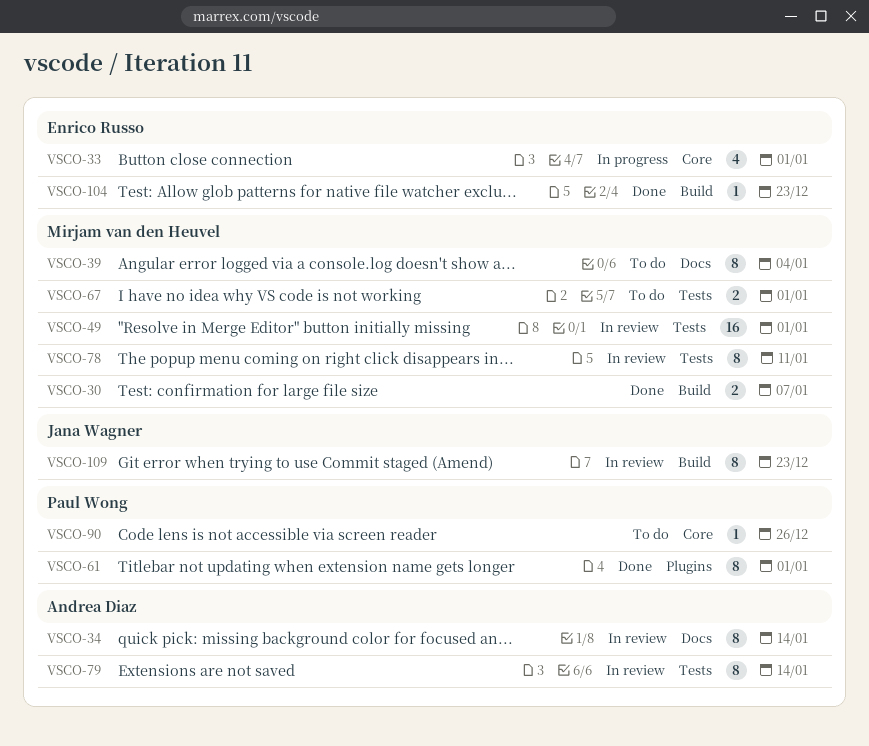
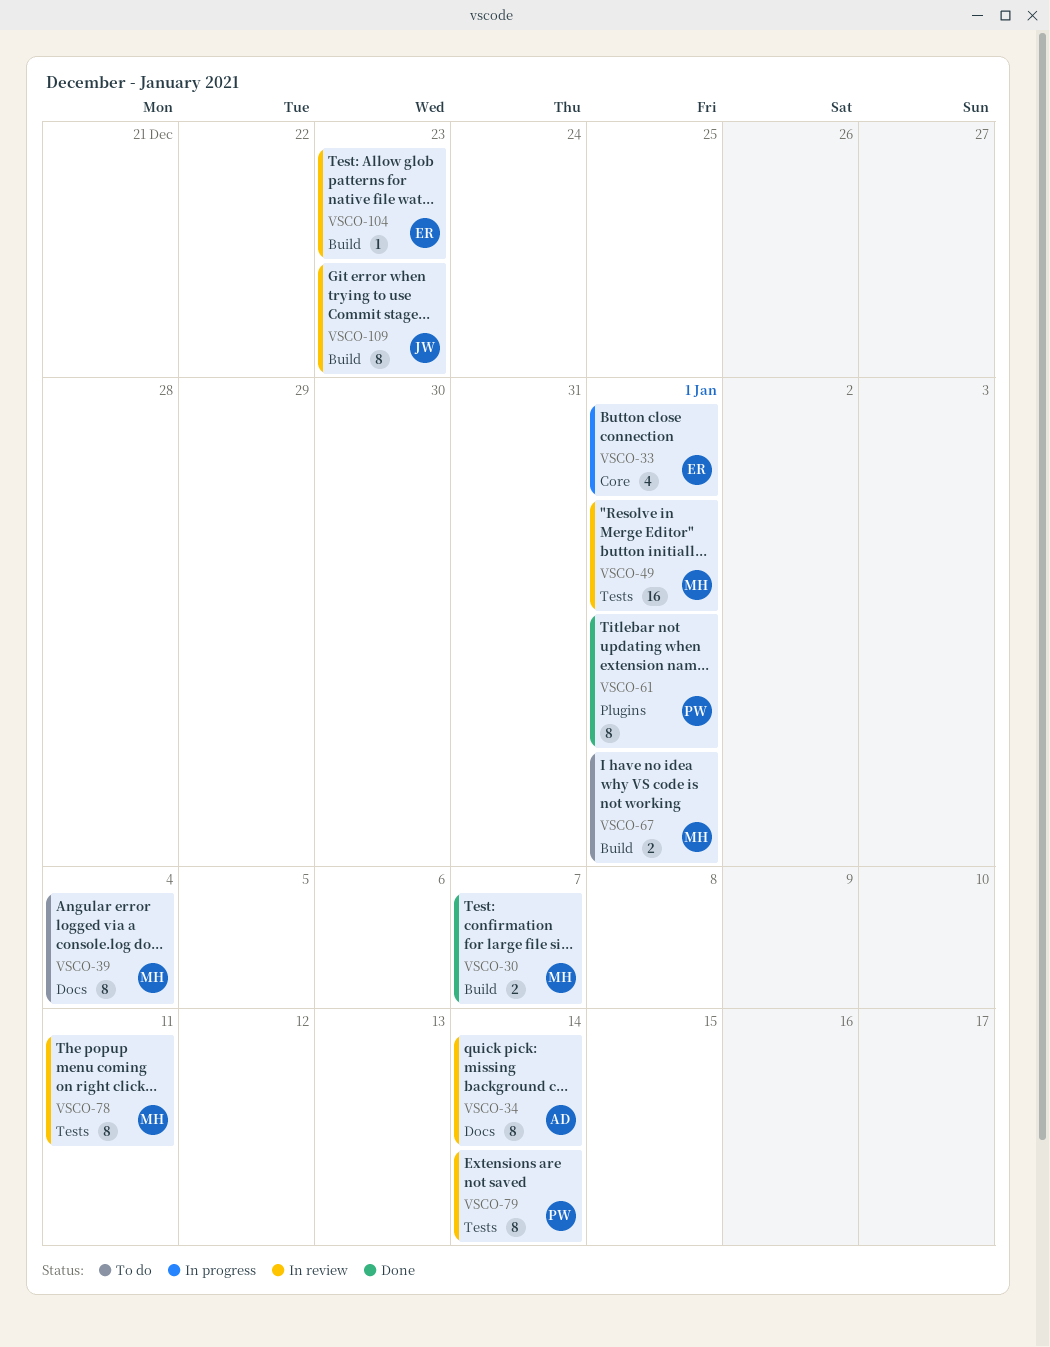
VSCO-67, label: Tests -> Build
VSCO-79, owner: Andrea Diaz -> Paul Wong
VSCO-90: present -> none
VSCO-104, status: Done -> In review

